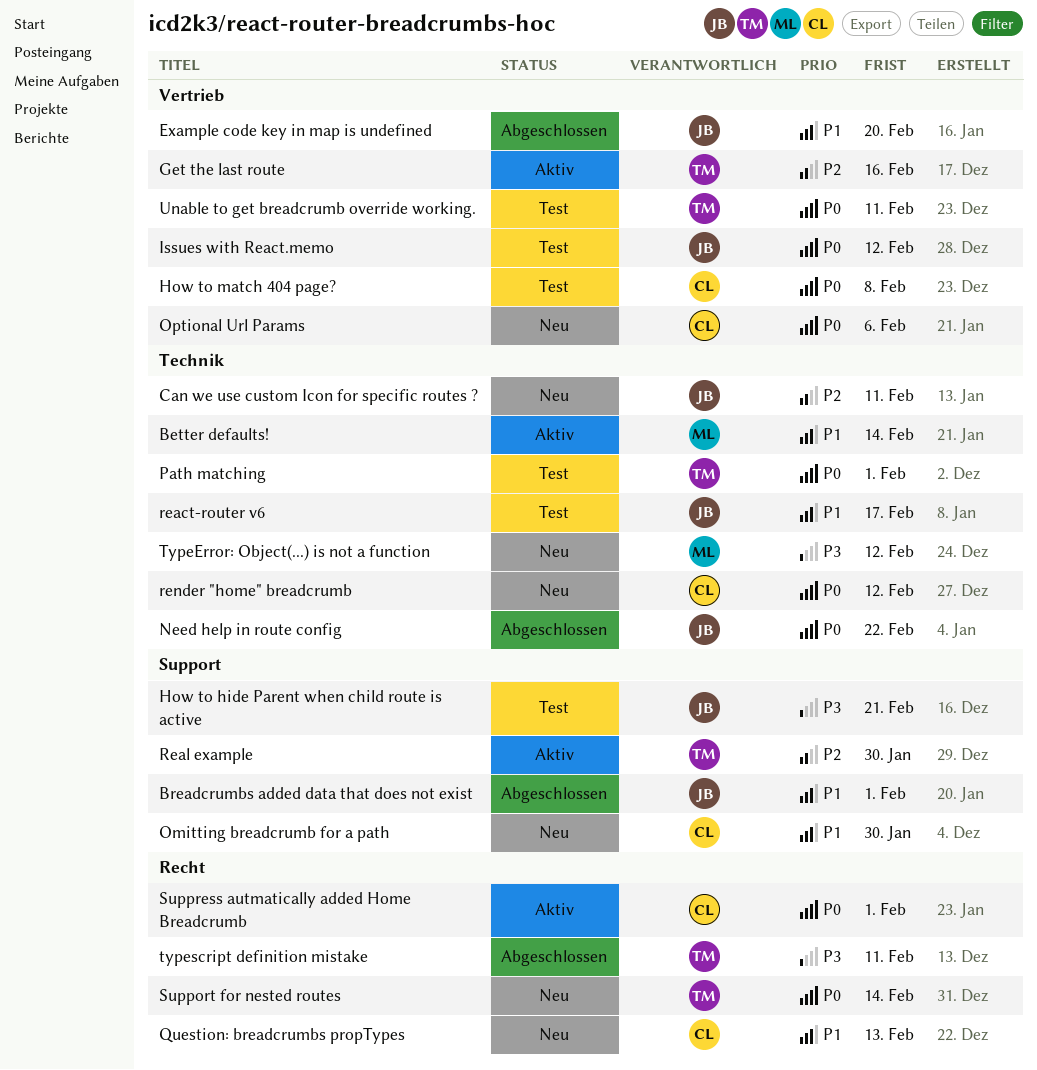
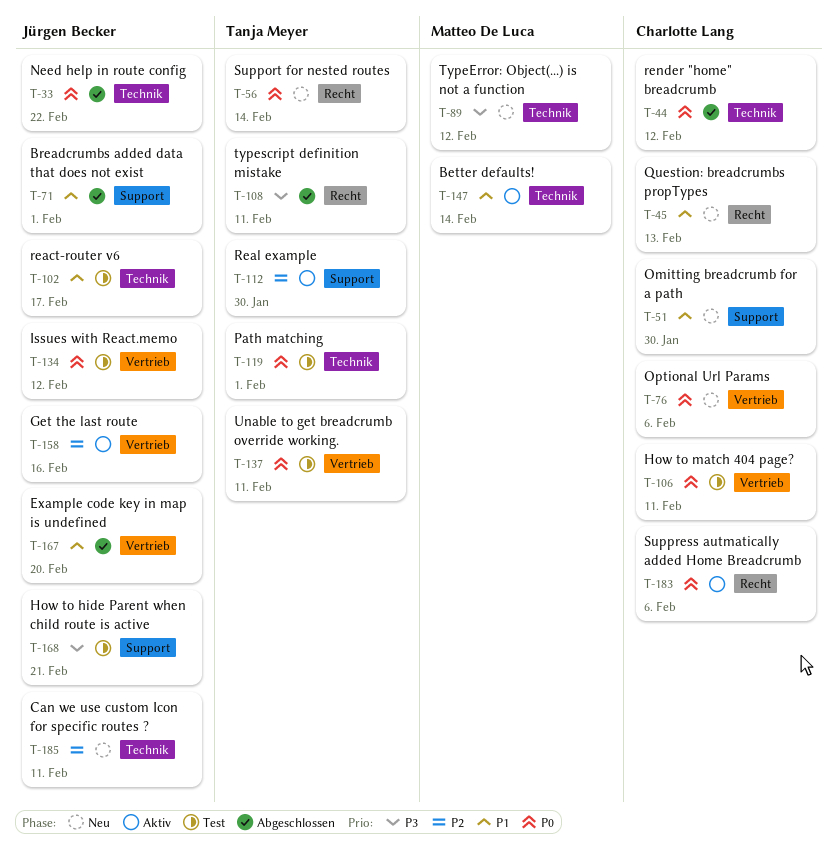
Get the last route, owner: Tanja Meyer -> Jürgen Becker
How to match 404 page?, due: Feb 8 -> Feb 11
render "home" breadcrumb, status: Neu -> Abgeschlossen
Suppress autmatically added Home Breadcrumb, due: Feb 1 -> Feb 6

